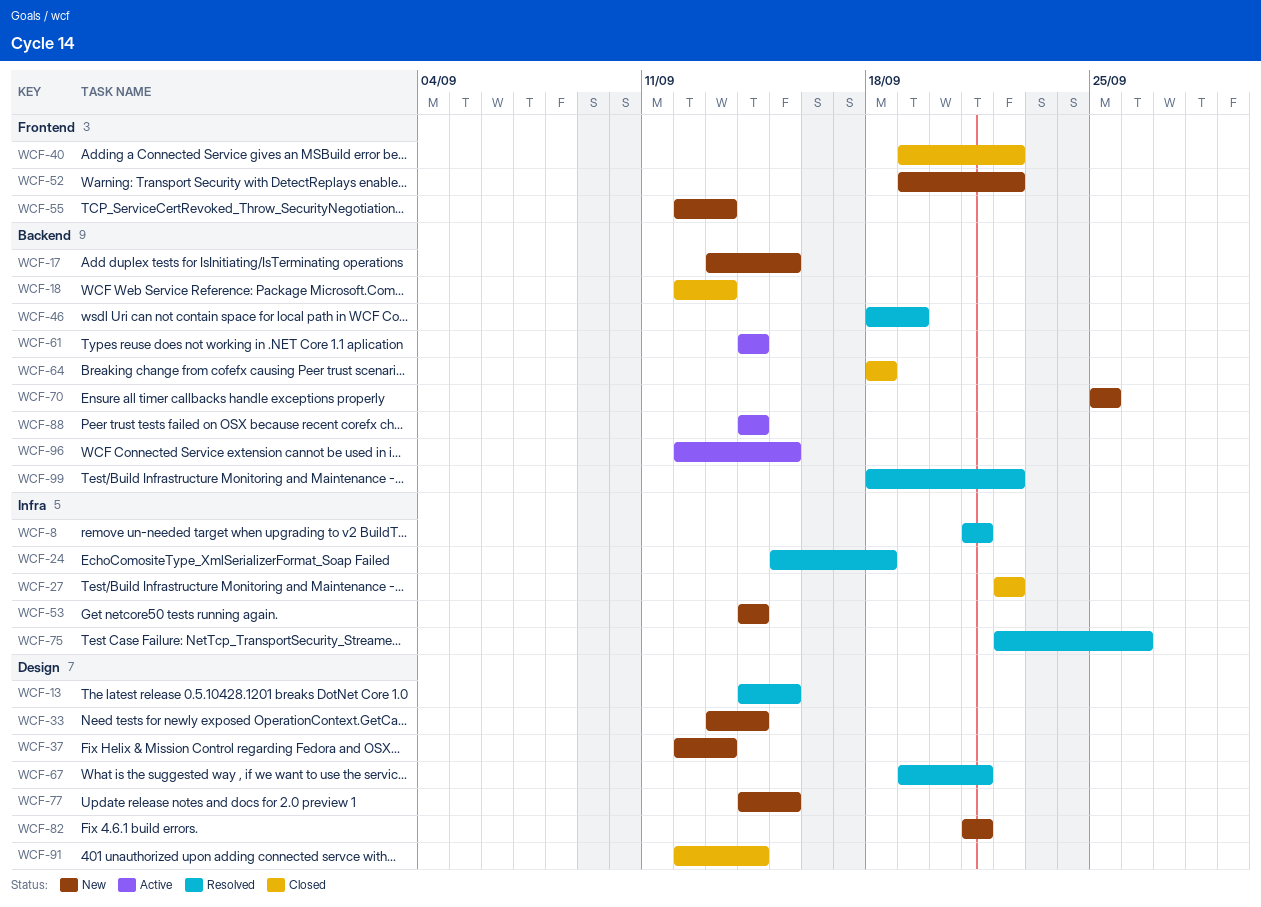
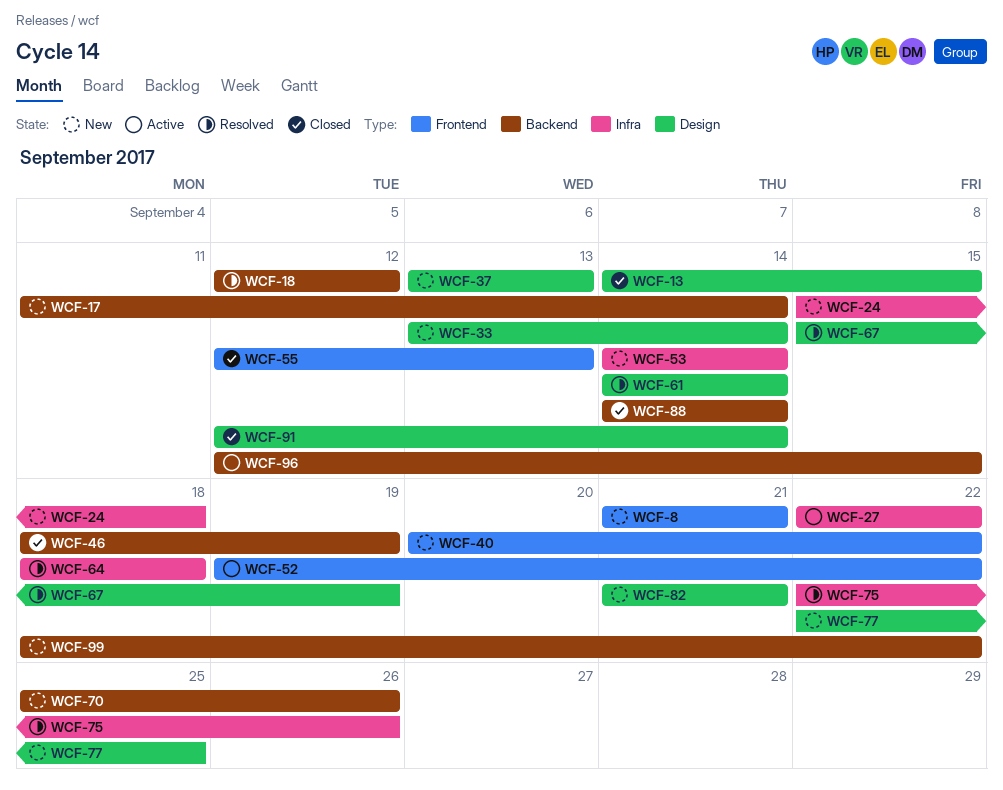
WCF-8, status: Resolved -> New
WCF-8, label: Infra -> Frontend
WCF-13, status: Resolved -> Closed
WCF-17, start: Sep 13 -> Sep 11
WCF-17, due: Sep 15 -> Sep 14
WCF-18, status: Closed -> Resolved
WCF-18, due: Sep 13 -> Sep 12
WCF-24, status: Resolved -> New
WCF-27, status: Closed -> Active
WCF-37, start: Sep 12 -> Sep 13
WCF-40, status: Closed -> New
WCF-40, start: Sep 19 -> Sep 20
WCF-46, status: Resolved -> Closed
WCF-52, status: New -> Active
WCF-55, status: New -> Closed
WCF-61, status: Active -> Resolved
WCF-61, label: Backend -> Design
WCF-64, status: Closed -> Resolved
WCF-64, label: Backend -> Infra
WCF-67, start: Sep 19 -> Sep 15
WCF-67, due: Sep 21 -> Sep 19
WCF-70, due: Sep 25 -> Sep 26
WCF-77, start: Sep 14 -> Sep 22
WCF-77, due: Sep 15 -> Sep 25
WCF-88, status: Active -> Closed
WCF-99, status: Resolved -> New

